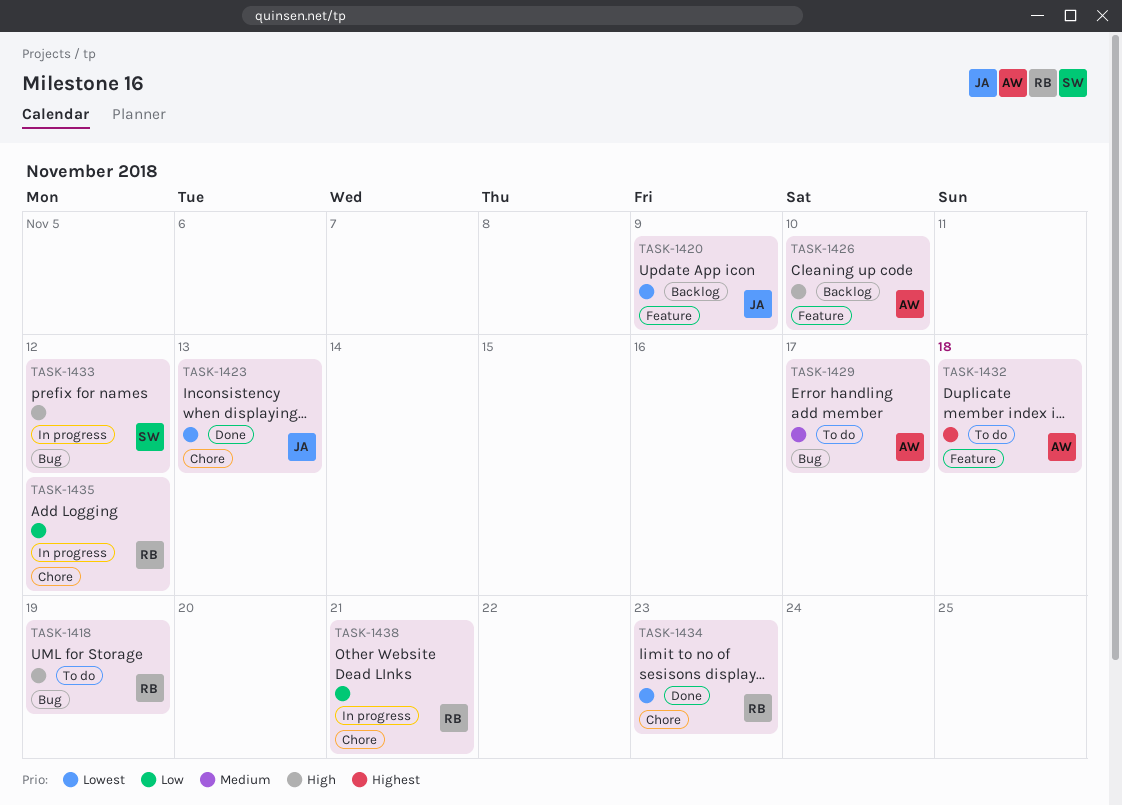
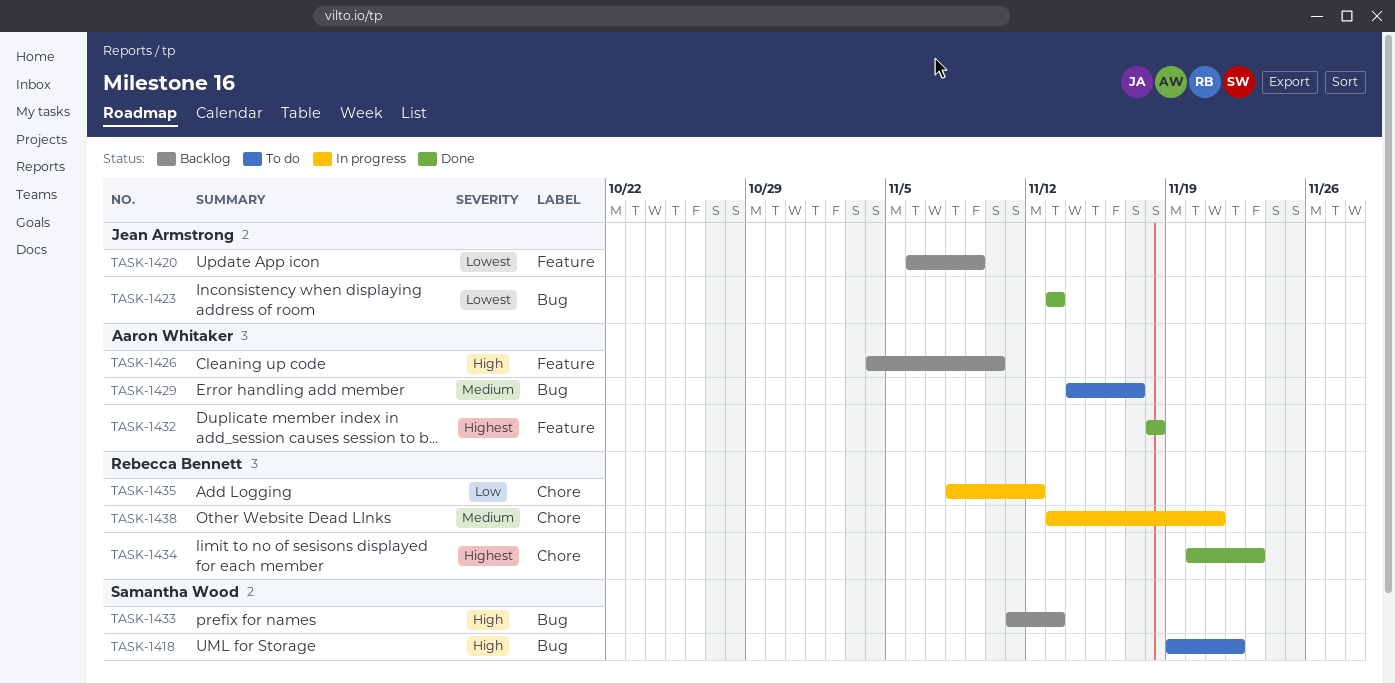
TASK-1418, owner: Rebecca Bennett -> Samantha Wood
TASK-1418, due: Nov 19 -> Nov 22
TASK-1423, label: Chore -> Bug
TASK-1432, status: To do -> Done
TASK-1433, status: In progress -> Backlog
TASK-1433, due: Nov 12 -> Nov 13
TASK-1434, priority: Lowest -> Highest
TASK-1438, priority: Low -> Medium

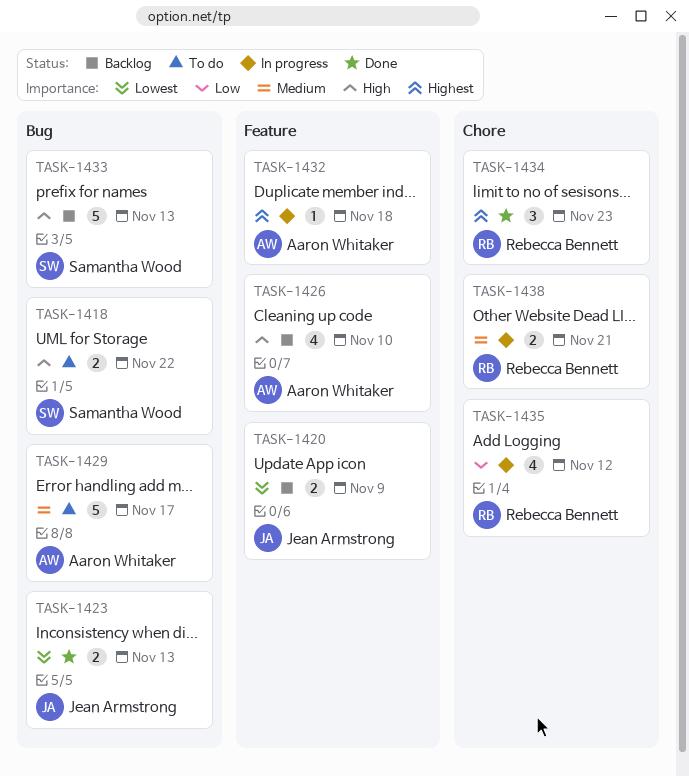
TASK-1432, status: Done -> In progress

